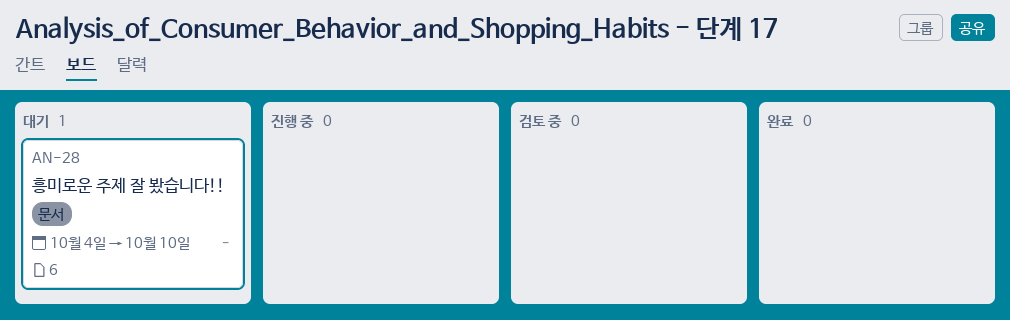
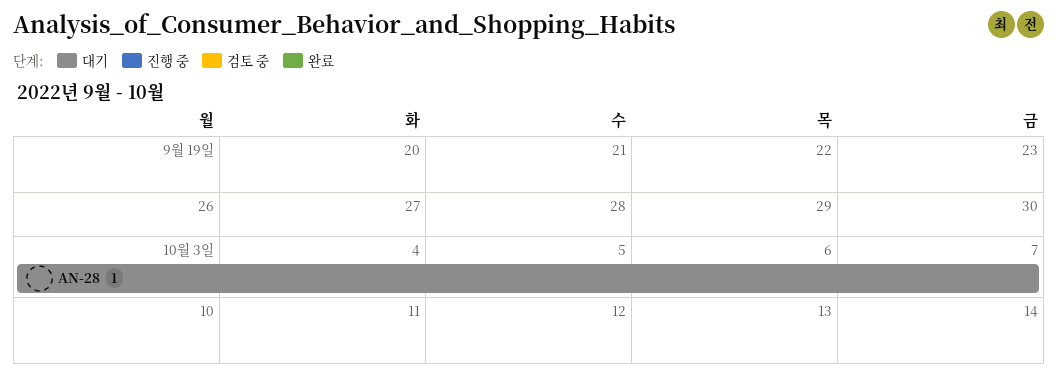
AN-28, start: Oct 4 -> Oct 3
AN-28, due: Oct 10 -> Oct 7

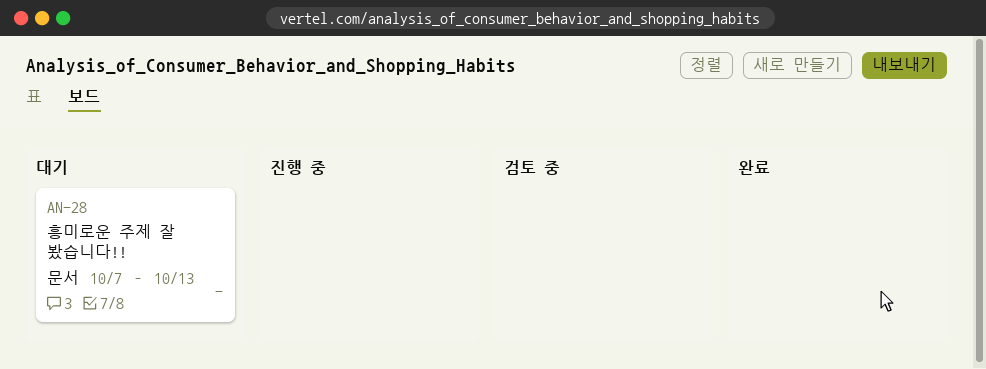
AN-28, start: Oct 3 -> Oct 7
AN-28, due: Oct 7 -> Oct 13

